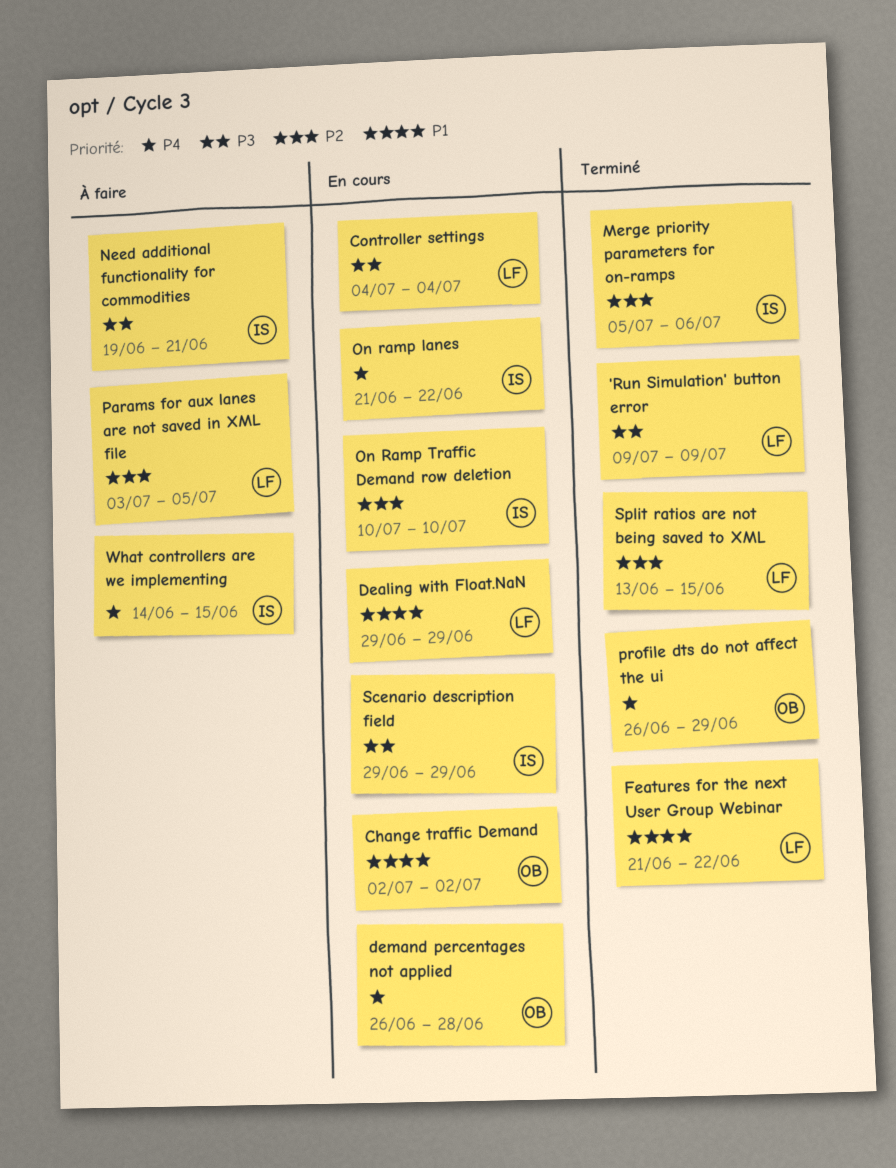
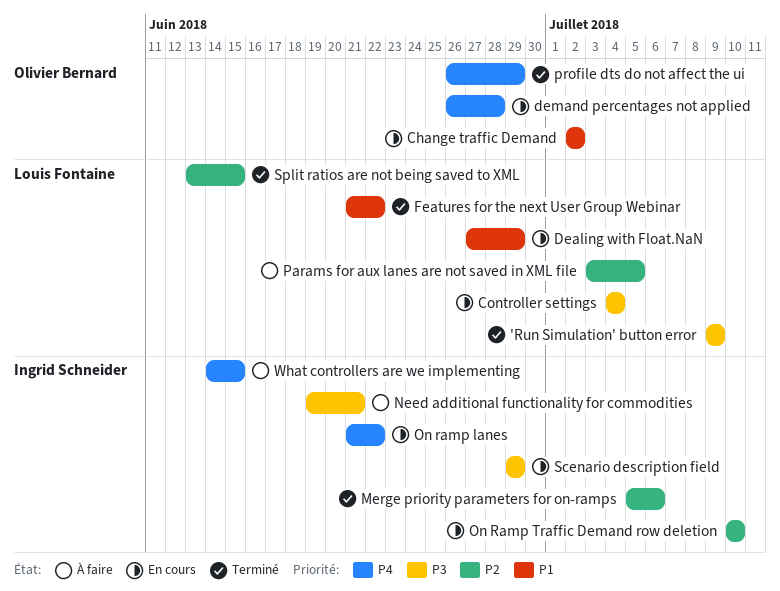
Dealing with Float.NaN, start: Jun 29 -> Jun 27

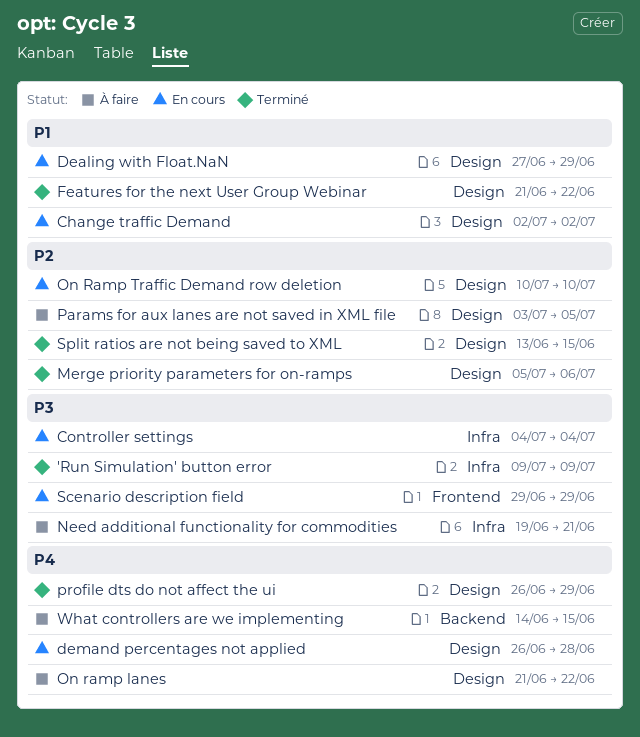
On ramp lanes, status: En cours -> À faire

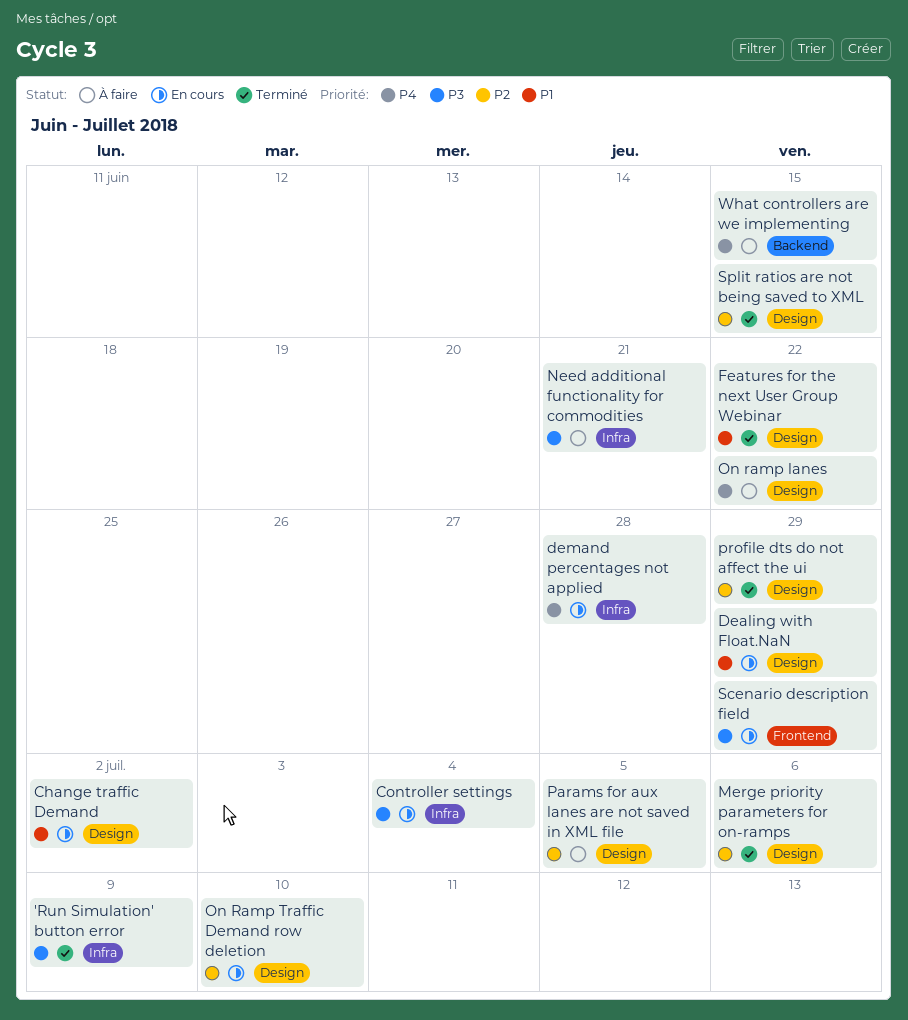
demand percentages not applied, label: Design -> Infra
profile dts do not affect the ui, priority: P4 -> P2

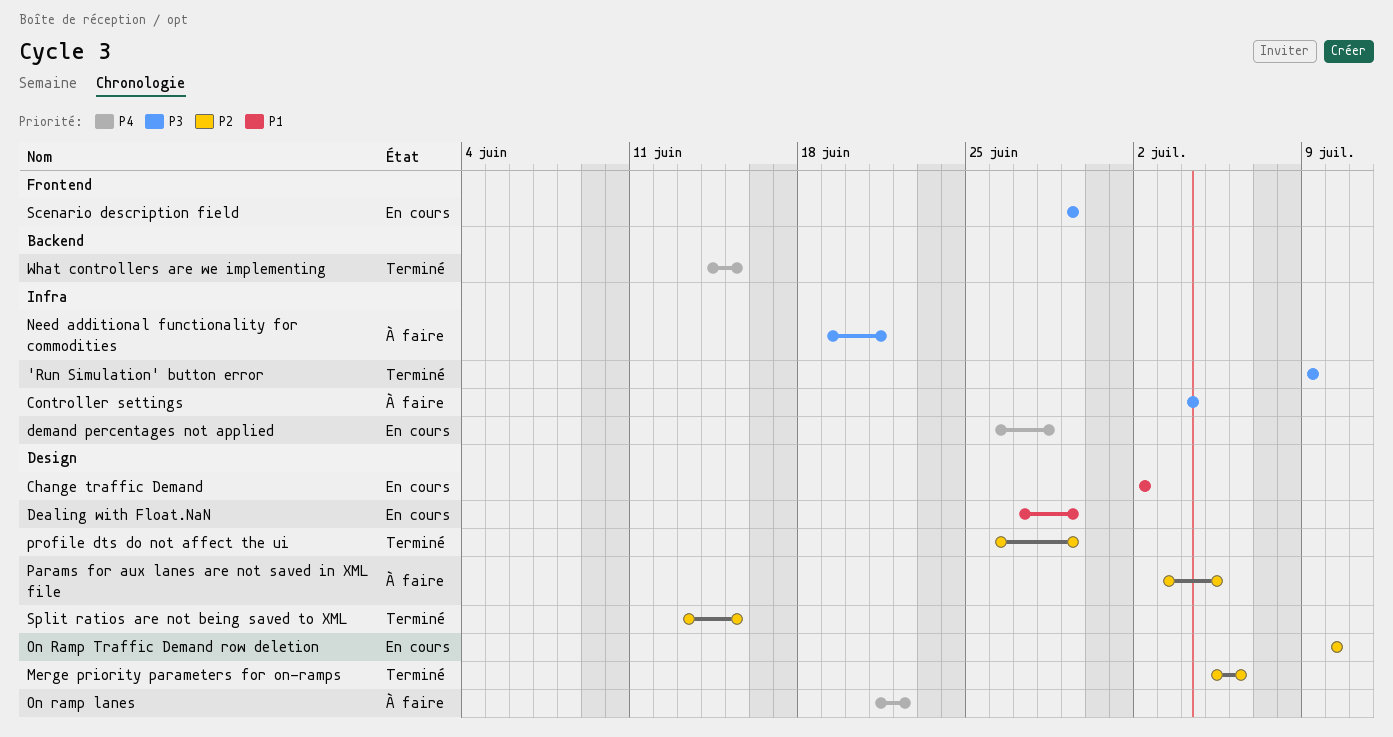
Controller settings, status: En cours -> À faire
Features for the next User Group Webinar: present -> none
What controllers are we implementing, status: À faire -> Terminé

